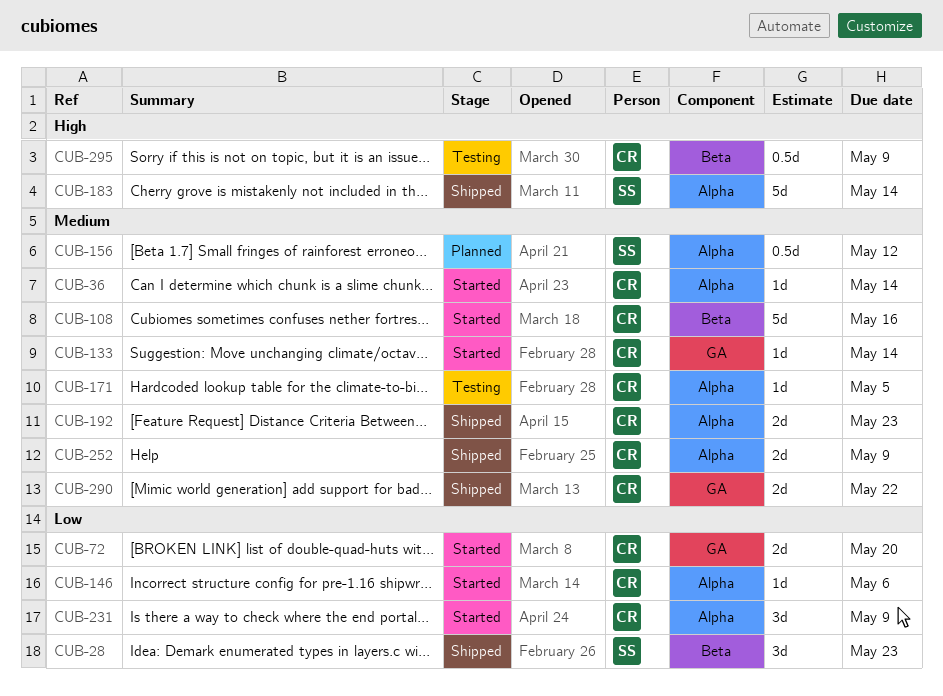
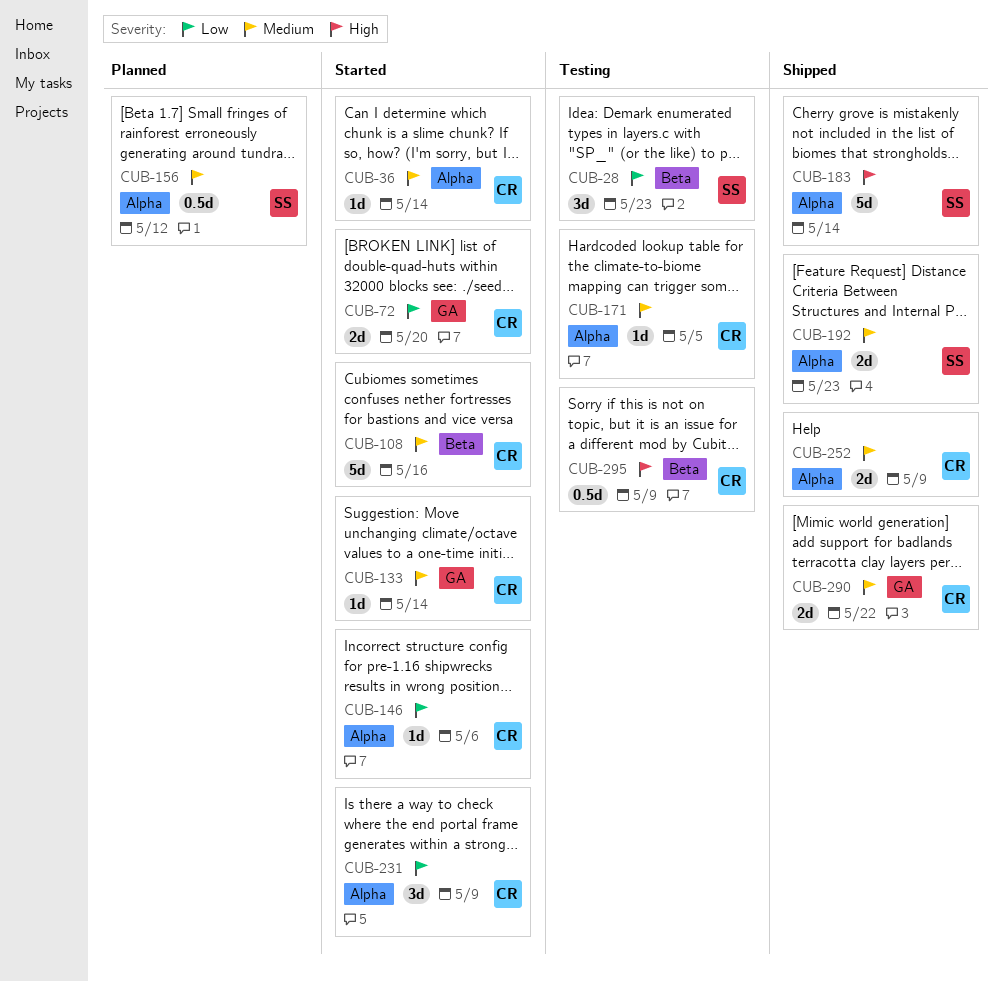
CUB-28, status: Shipped -> Testing
CUB-192, owner: CR -> SS

